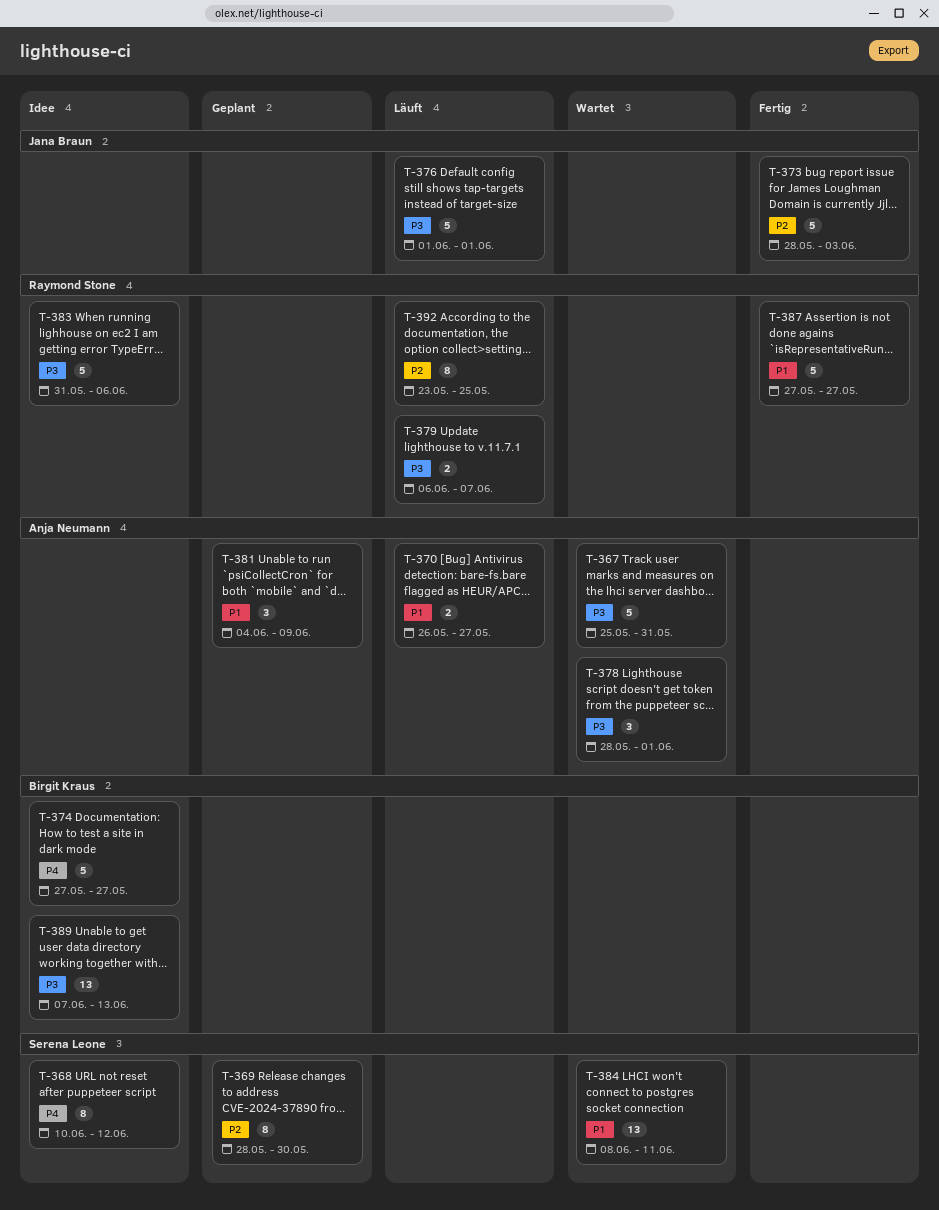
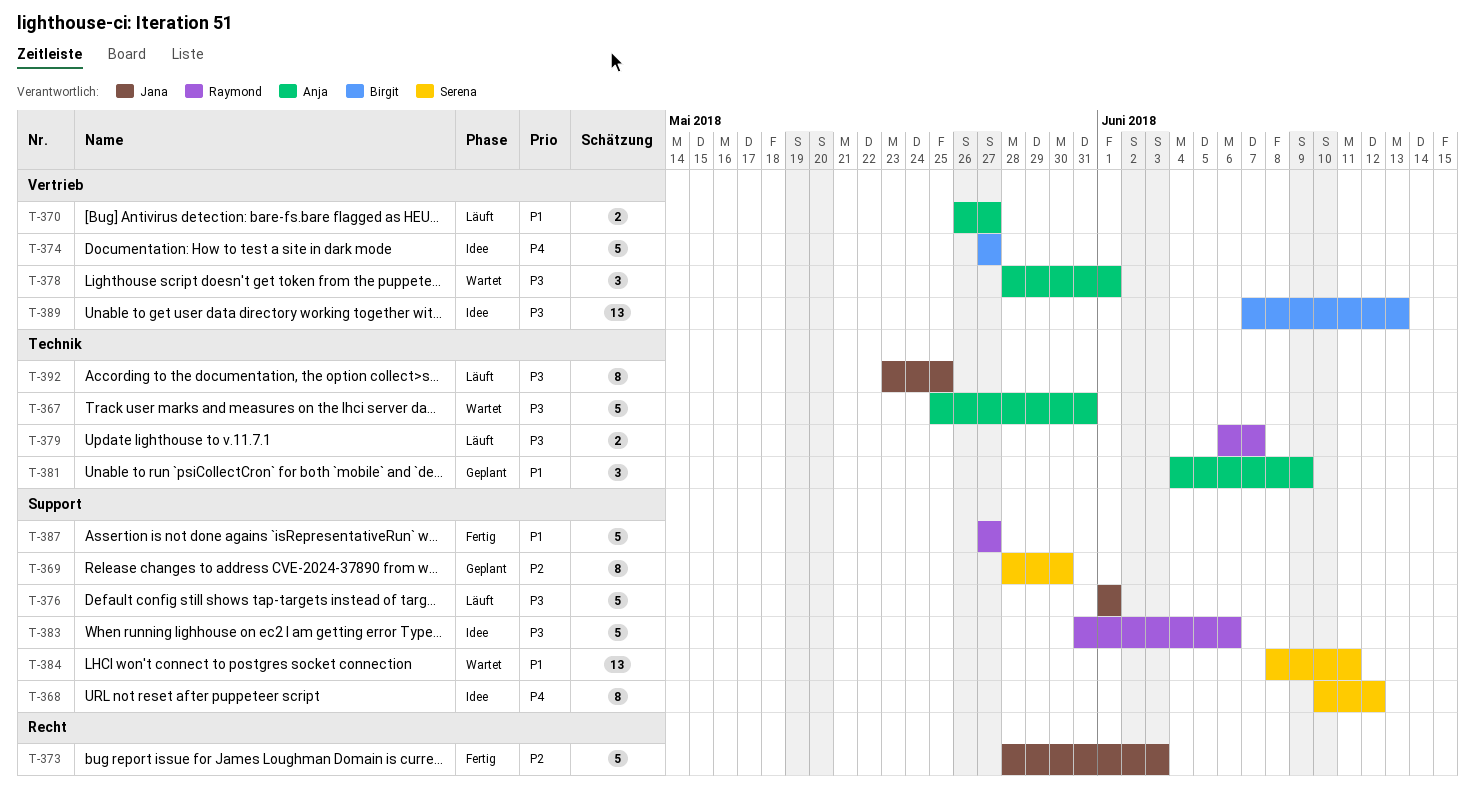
T-392, owner: Raymond Stone -> Jana Braun
T-392, priority: P2 -> P3

